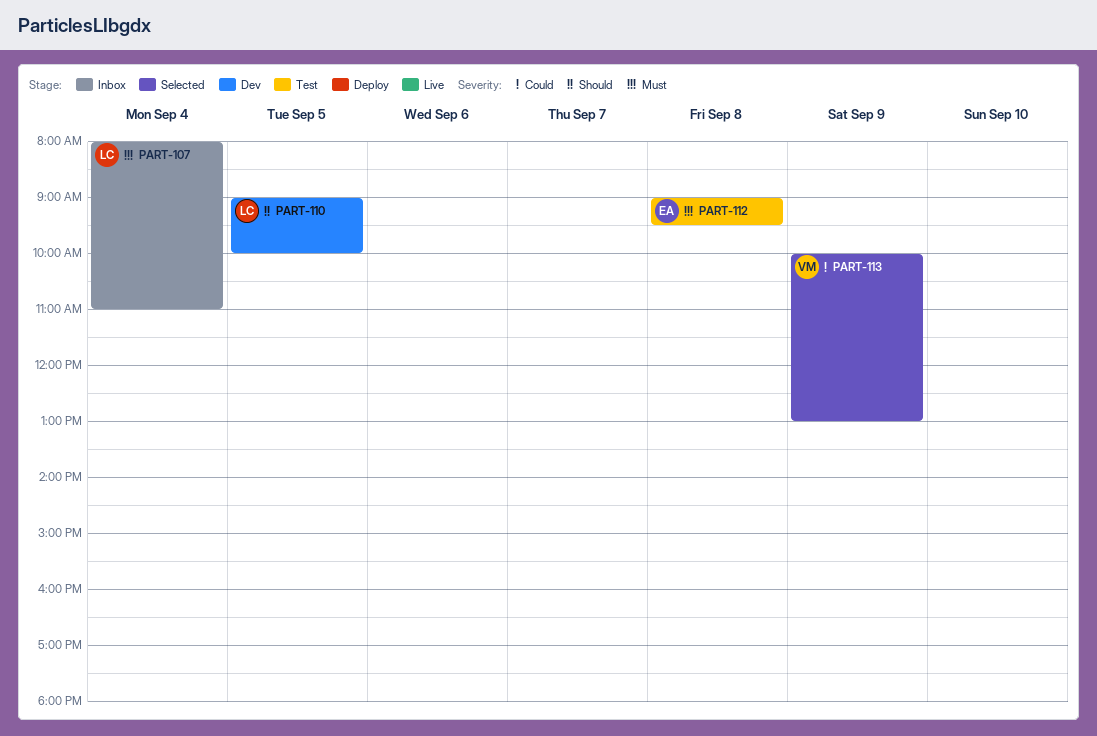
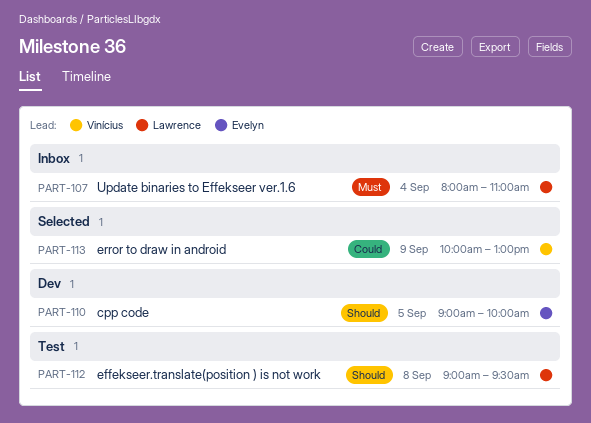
PART-110, owner: Lawrence -> Evelyn
PART-112, owner: Evelyn -> Lawrence
PART-112, priority: Must -> Should

